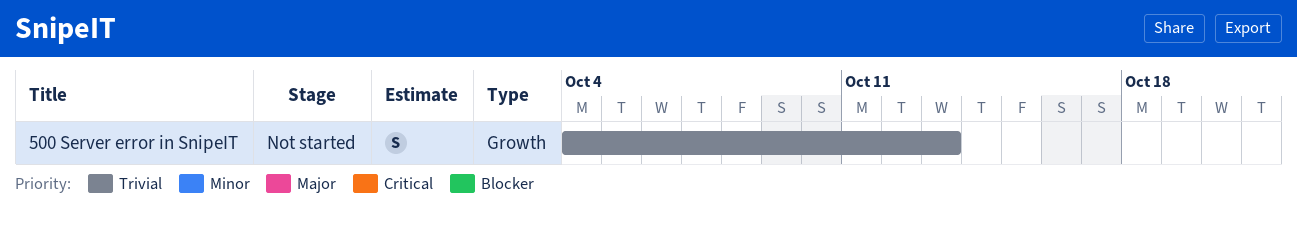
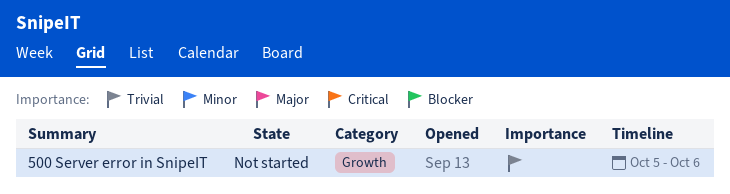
500 Server error in SnipeIT, start: Oct 4 -> Oct 5
500 Server error in SnipeIT, due: Oct 13 -> Oct 6

